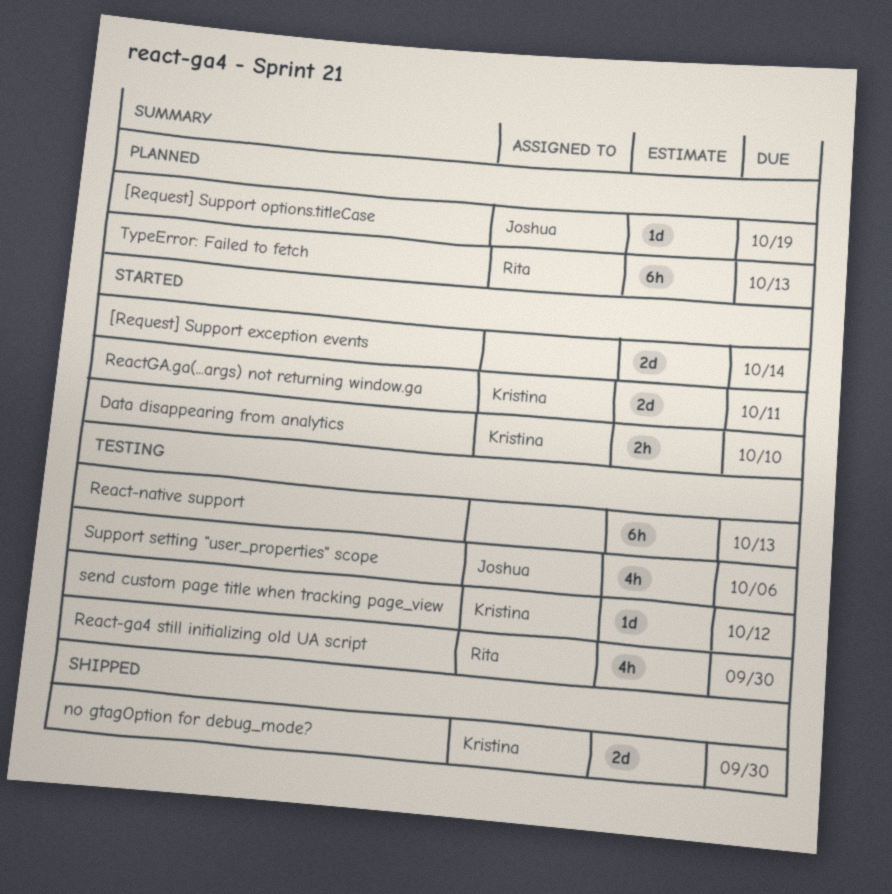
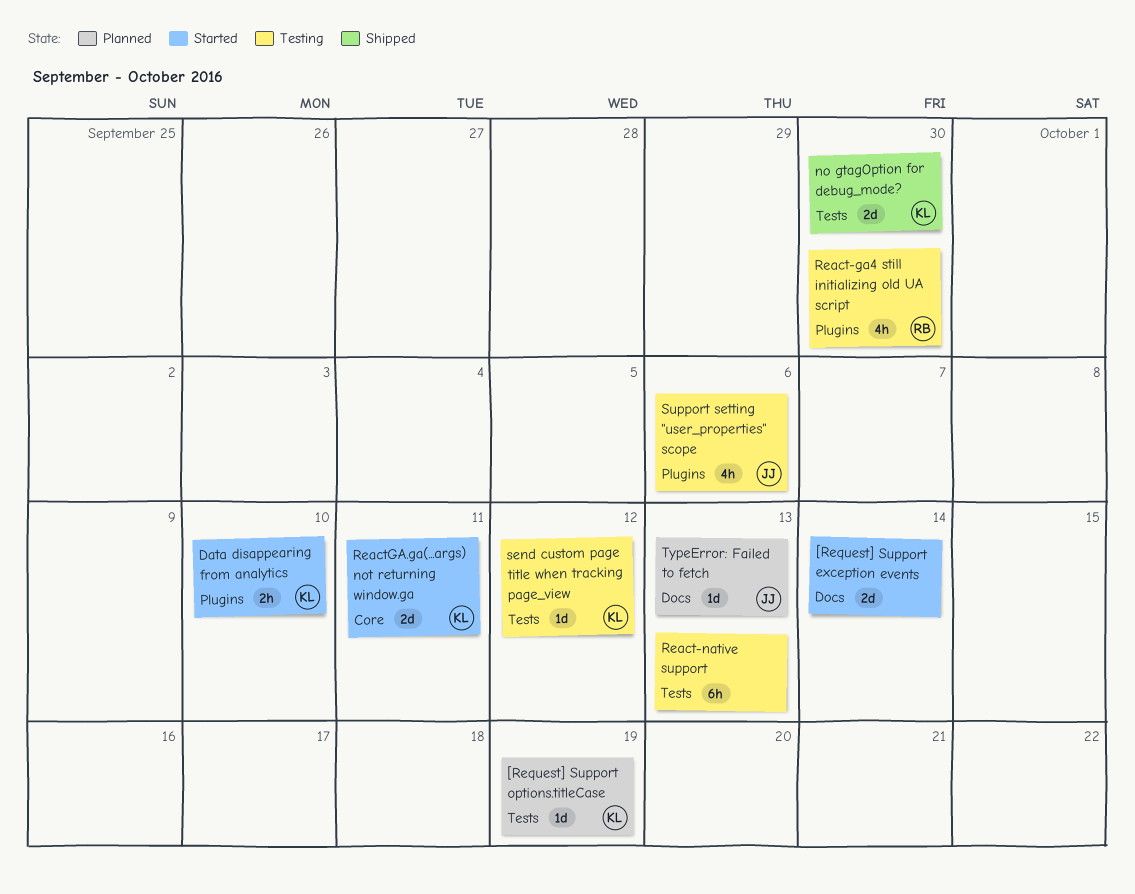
[Request] Support options.titleCase, owner: Joshua -> Kristina
TypeError: Failed to fetch, owner: Rita -> Joshua
TypeError: Failed to fetch, estimate: 6h -> 1d

